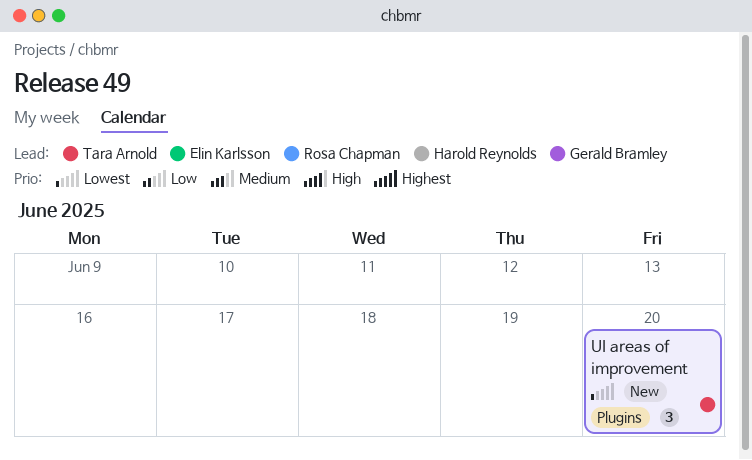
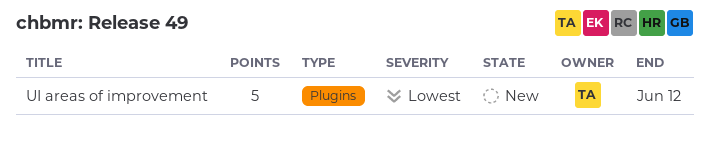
UI areas of improvement, estimate: 3 -> 5
UI areas of improvement, due: Jun 20 -> Jun 12

